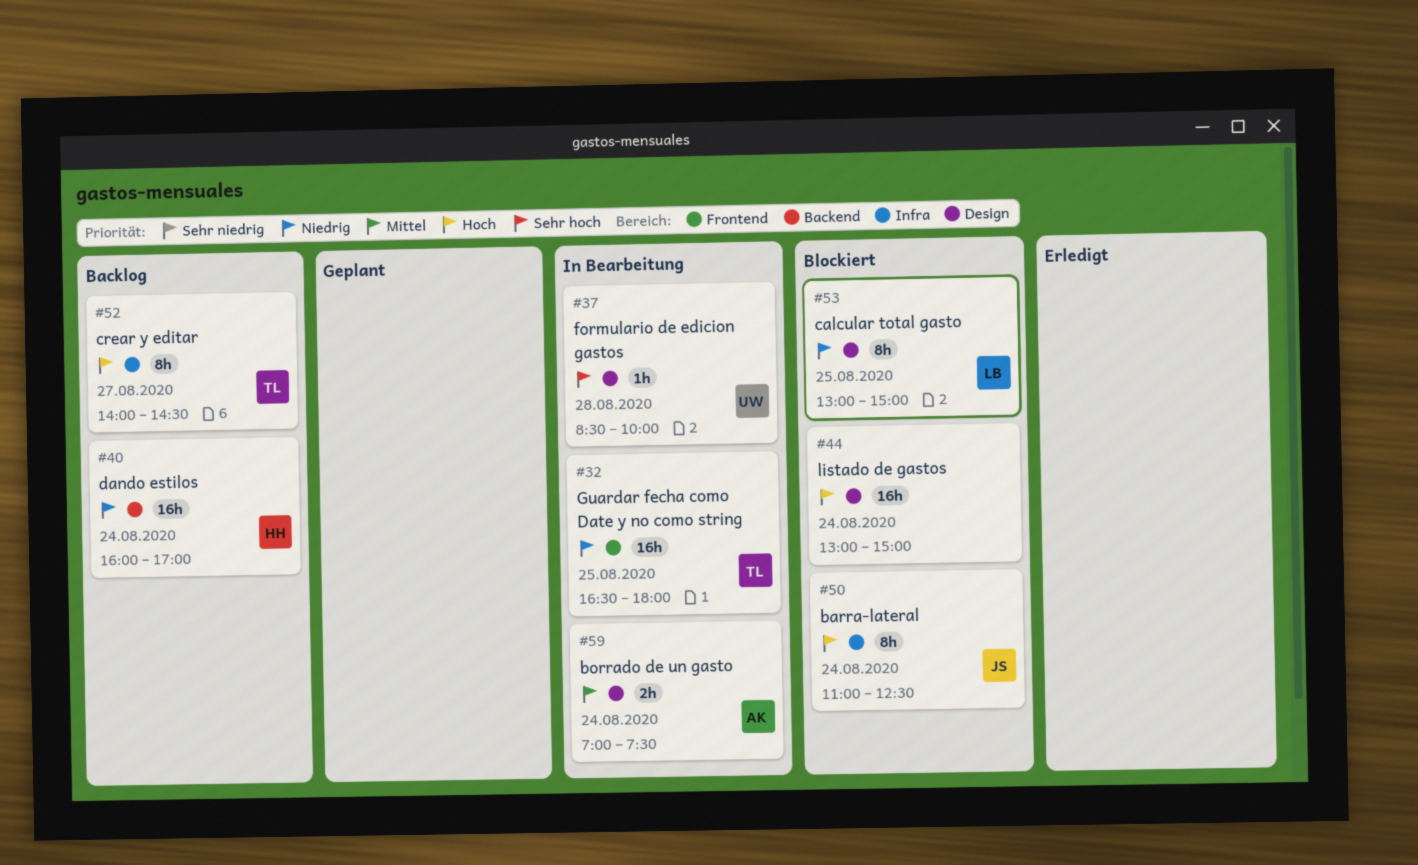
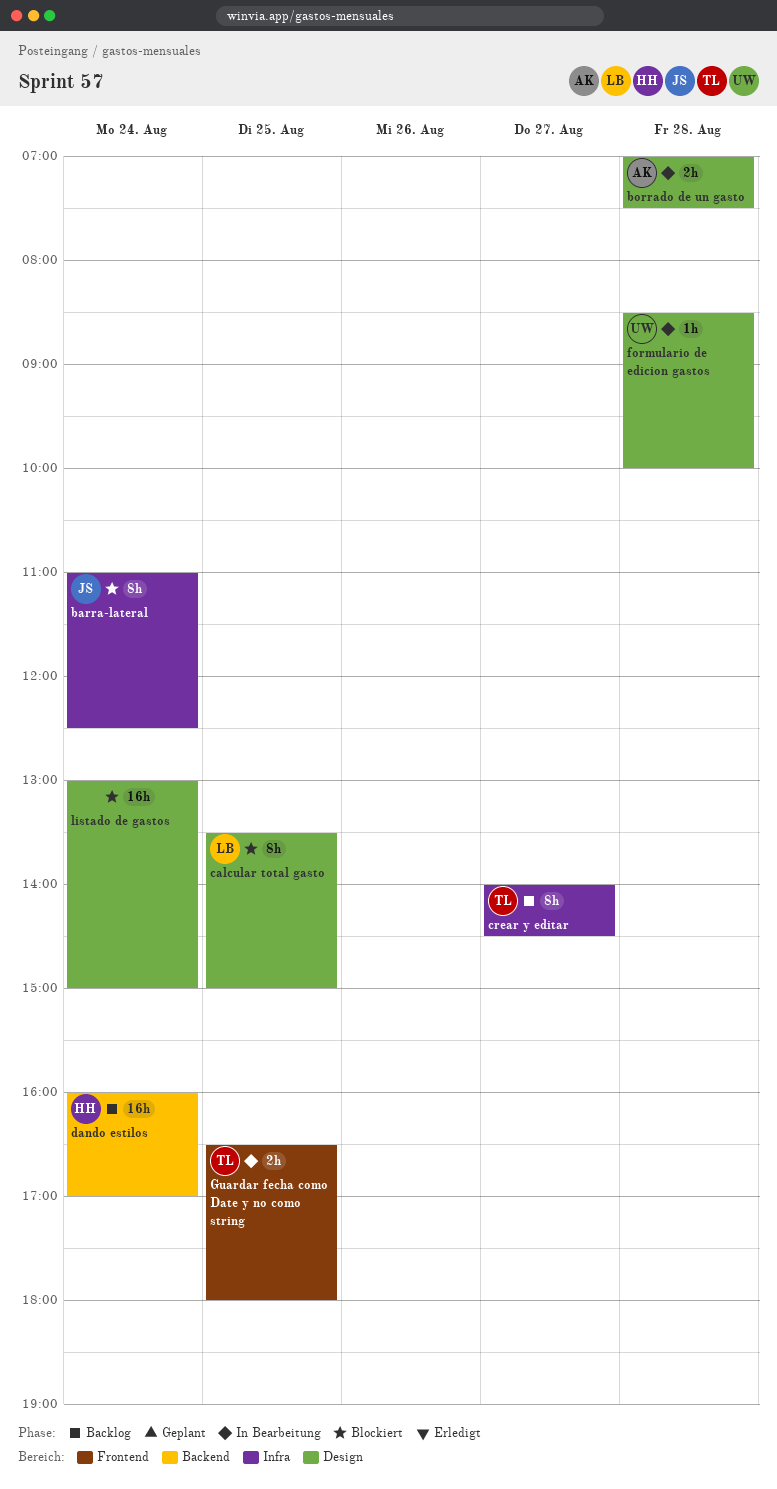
borrado de un gasto, day: Aug 24 -> Aug 28
calcular total gasto, begins: 13:00 -> 13:30
Guardar fecha como Date y no como string, estimate: 16h -> 2h

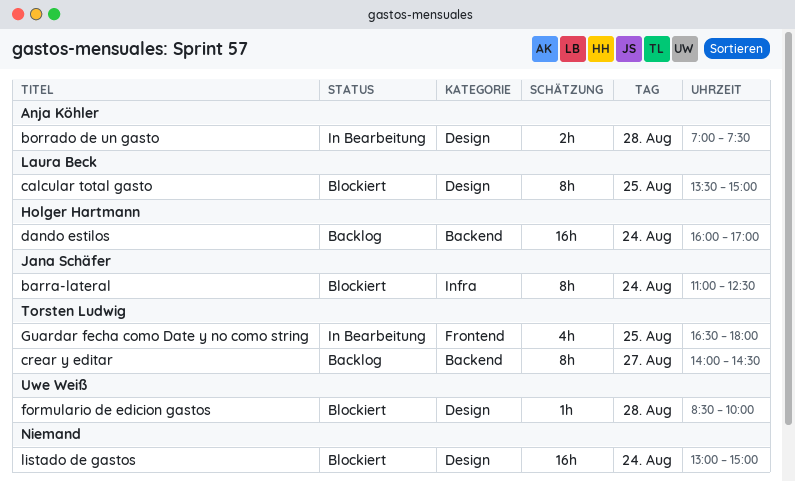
crear y editar, label: Infra -> Backend
formulario de edicion gastos, status: In Bearbeitung -> Blockiert
Guardar fecha como Date y no como string, estimate: 2h -> 4h

